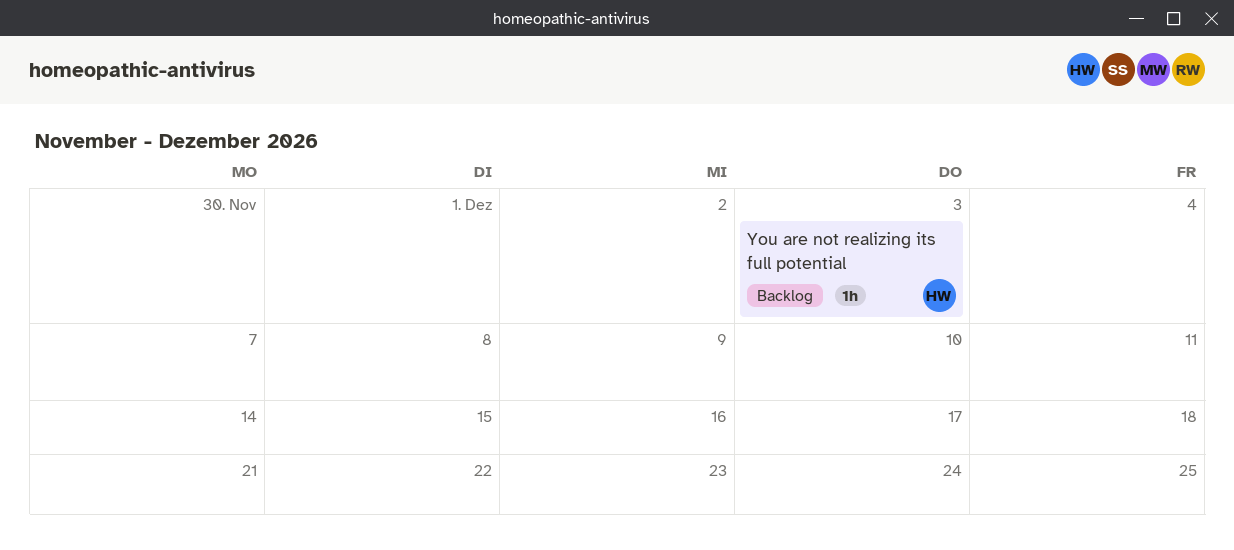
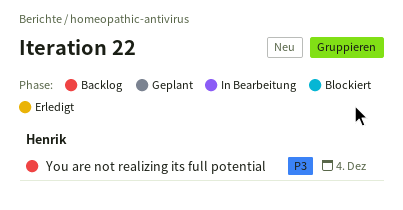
You are not realizing its full potential, due: Dec 3 -> Dec 4

